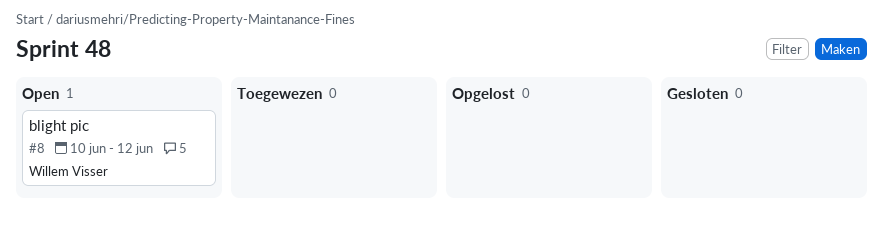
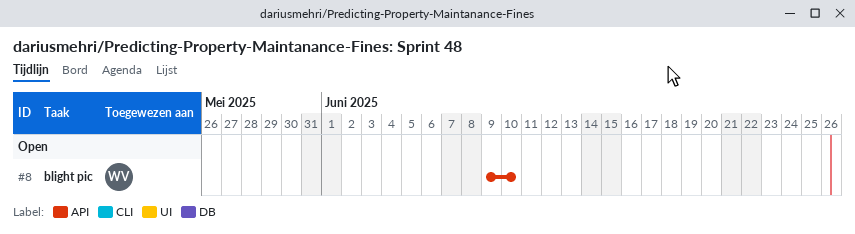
#8, start: Jun 10 -> Jun 9
#8, due: Jun 12 -> Jun 10

